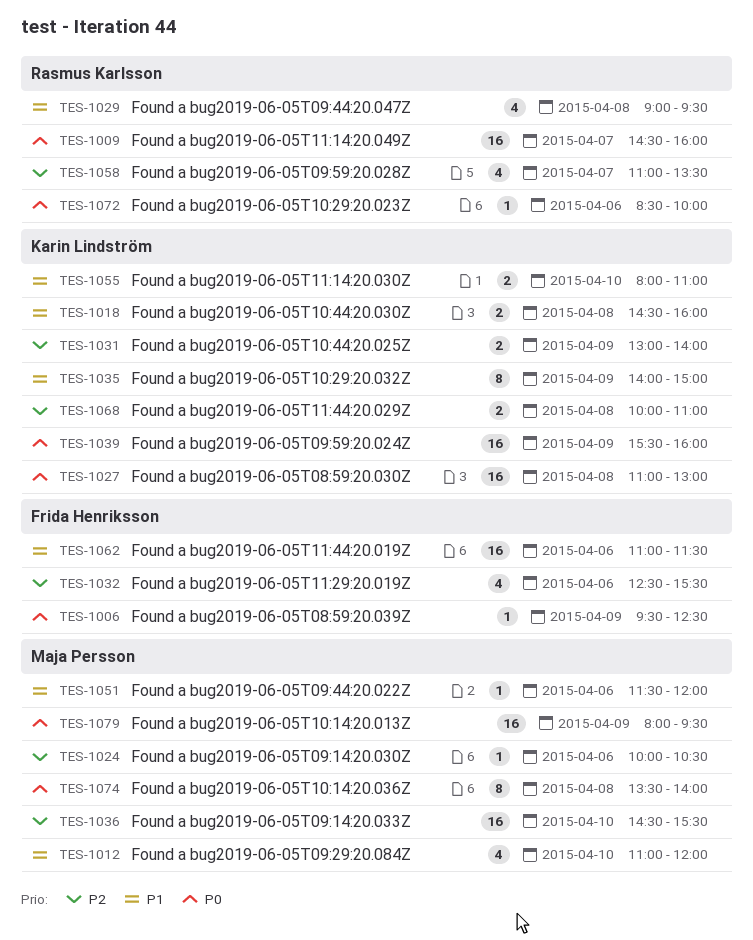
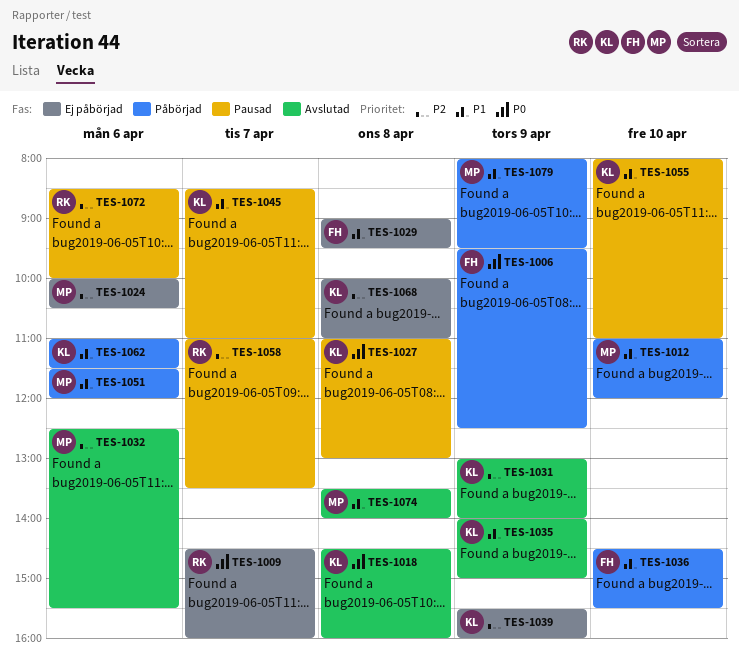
TES-1018, priority: P1 -> P0
TES-1029, owner: Rasmus Karlsson -> Frida Henriksson
TES-1032, owner: Frida Henriksson -> Maja Persson
TES-1036, owner: Maja Persson -> Frida Henriksson
TES-1036, priority: P2 -> P1
TES-1039, priority: P0 -> P2
TES-1045: none -> present
TES-1062, owner: Frida Henriksson -> Karin Lindström
TES-1072, priority: P0 -> P2
TES-1074, priority: P0 -> P1
TES-1079, priority: P0 -> P1

